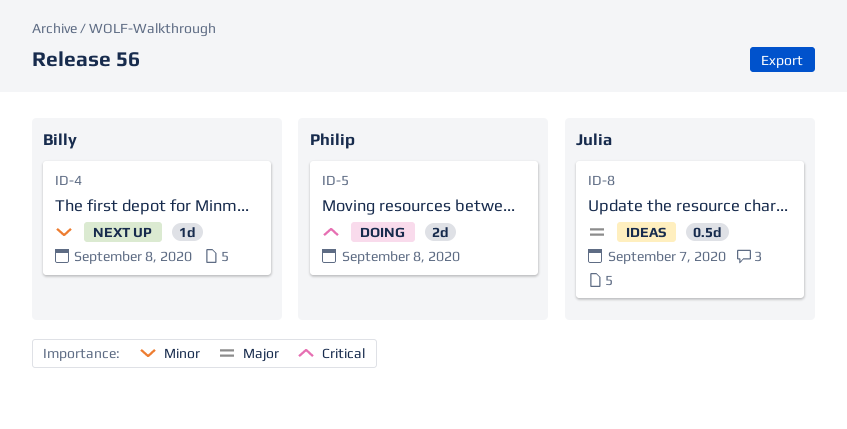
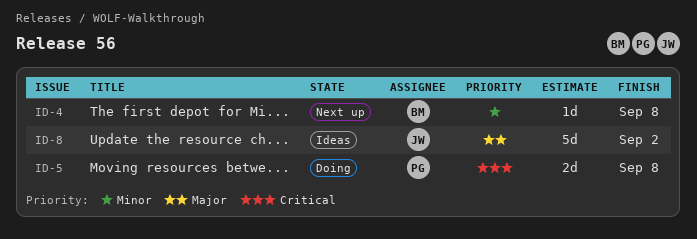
ID-8, estimate: 0.5d -> 5d
ID-8, due: Sep 7 -> Sep 2

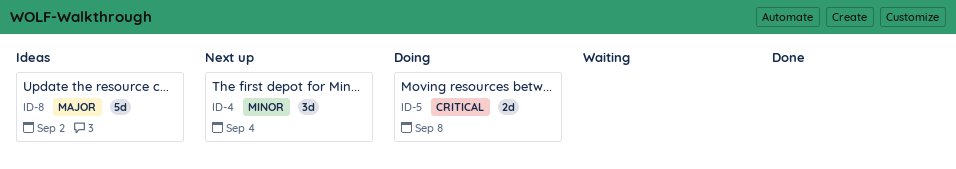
ID-4, estimate: 1d -> 3d
ID-4, due: Sep 8 -> Sep 4

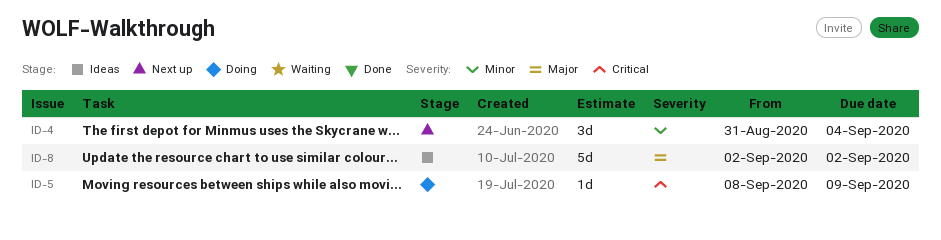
ID-5, estimate: 2d -> 1d
ID-5, due: Sep 8 -> Sep 9

